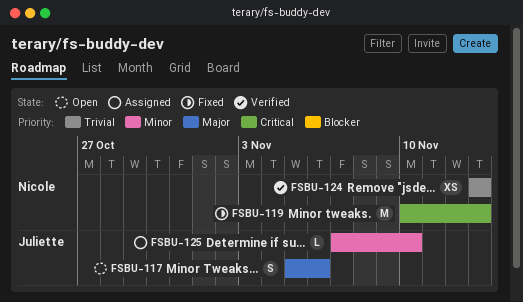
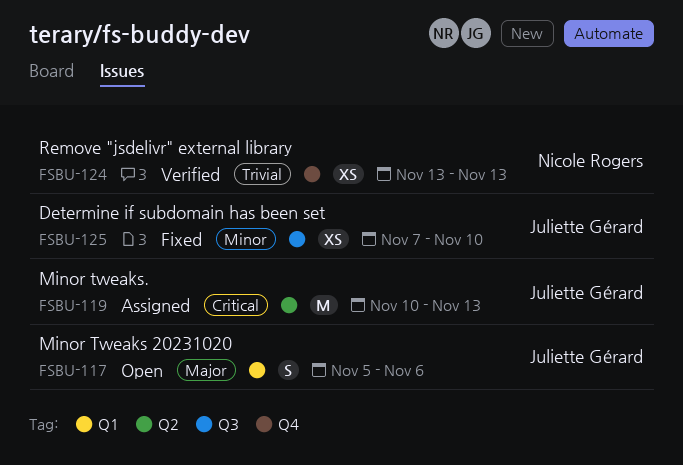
FSBU-119, status: Fixed -> Assigned
FSBU-119, owner: Nicole Rogers -> Juliette Gérard
FSBU-125, status: Assigned -> Fixed
FSBU-125, estimate: L -> XS

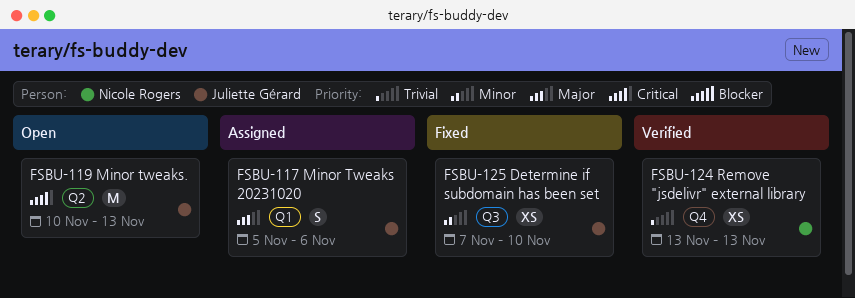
FSBU-117, status: Open -> Assigned
FSBU-119, status: Assigned -> Open

